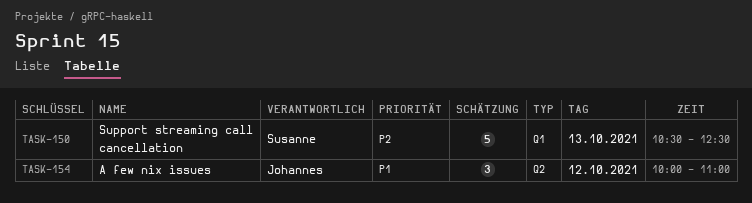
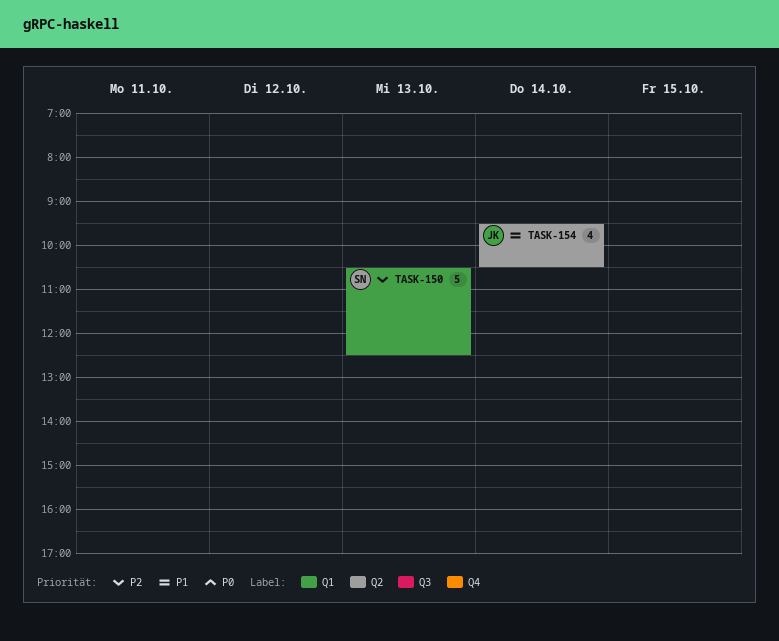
TASK-154, estimate: 3 -> 4
TASK-154, day: Oct 12 -> Oct 14
TASK-154, begins: 10:00 -> 09:30
TASK-154, ends: 11:00 -> 10:30

